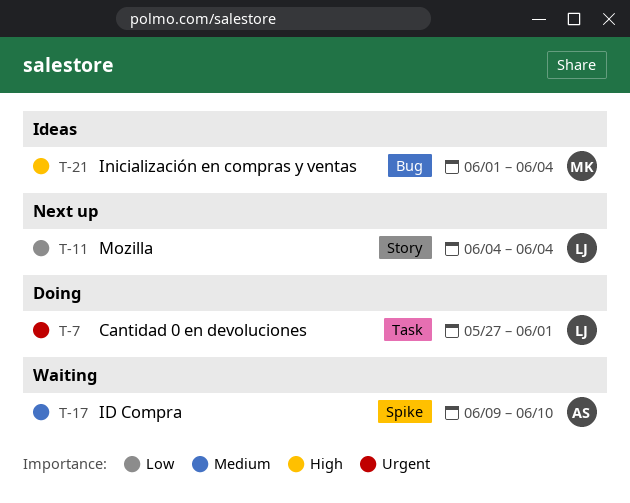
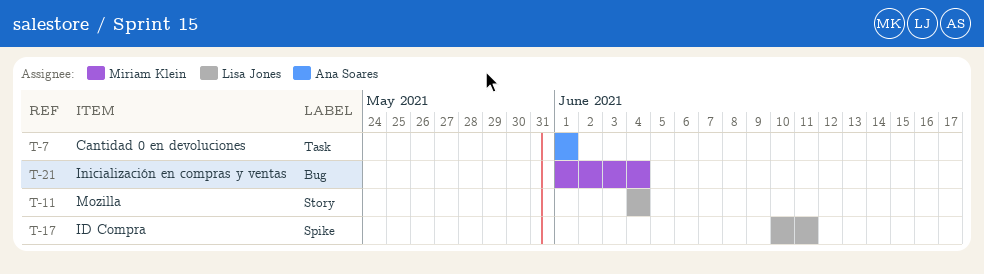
T-7, owner: Lisa Jones -> Ana Soares
T-7, start: May 27 -> Jun 1
T-17, owner: Ana Soares -> Lisa Jones
T-17, start: Jun 9 -> Jun 10
T-17, due: Jun 10 -> Jun 11

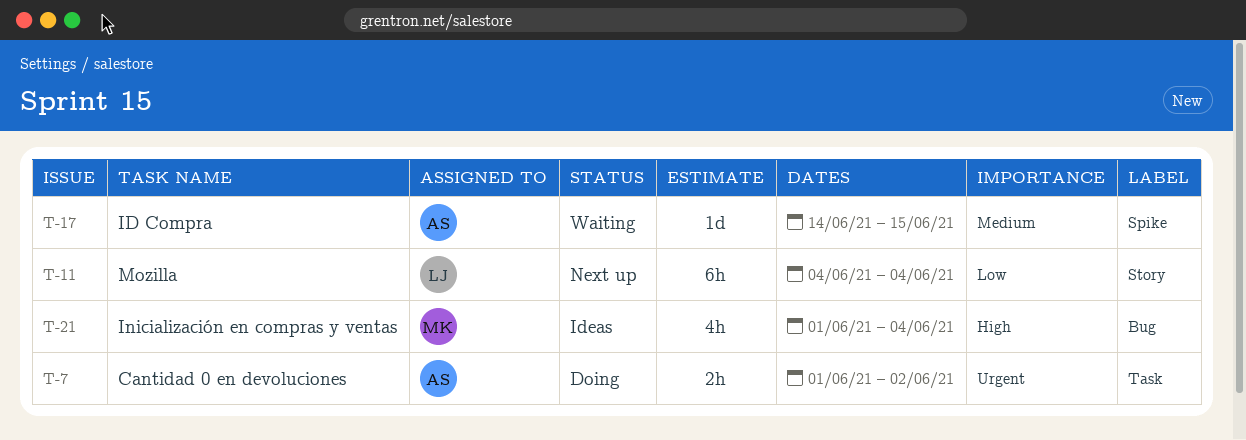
T-7, due: Jun 1 -> Jun 2
T-17, owner: Lisa Jones -> Ana Soares
T-17, start: Jun 10 -> Jun 14
T-17, due: Jun 11 -> Jun 15

